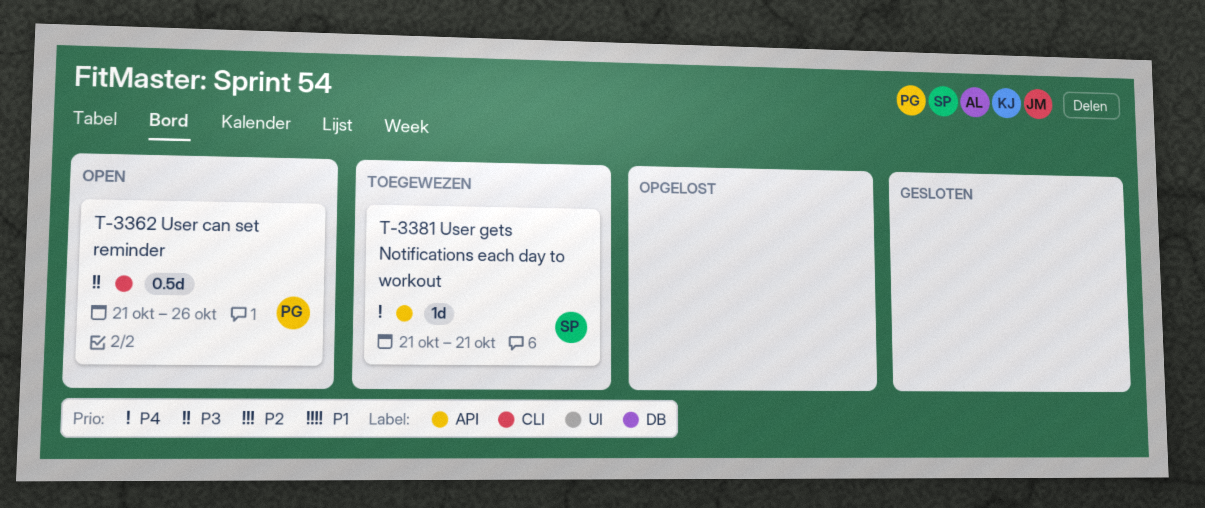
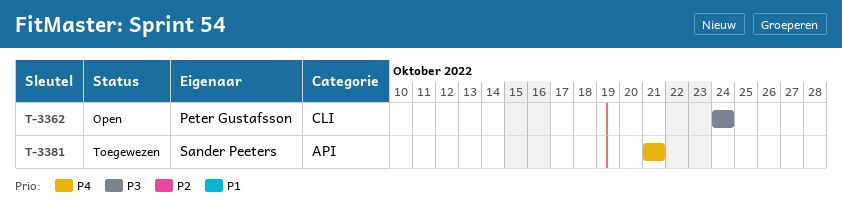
T-3362, start: Oct 21 -> Oct 24
T-3362, due: Oct 26 -> Oct 24

